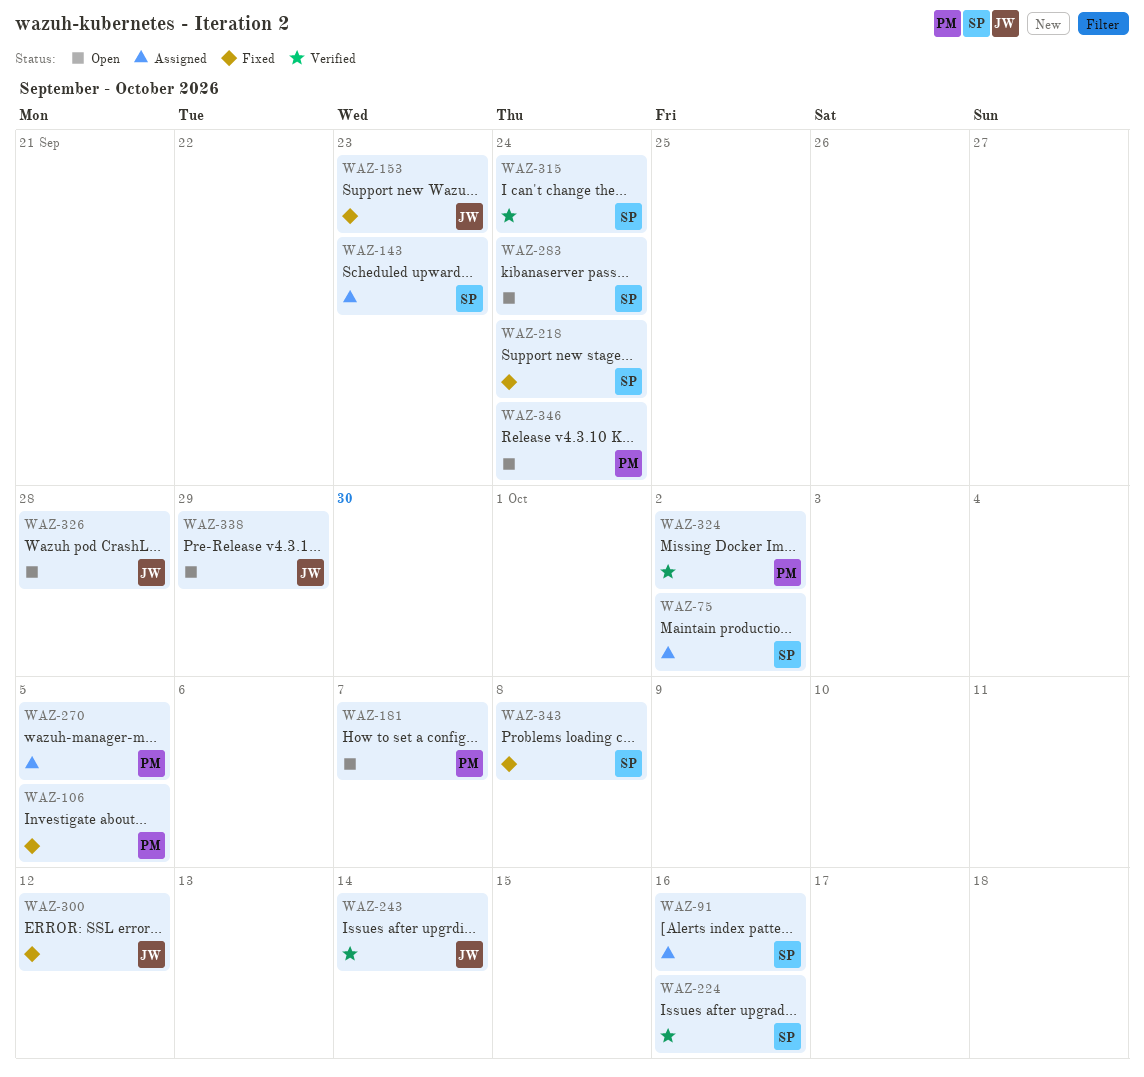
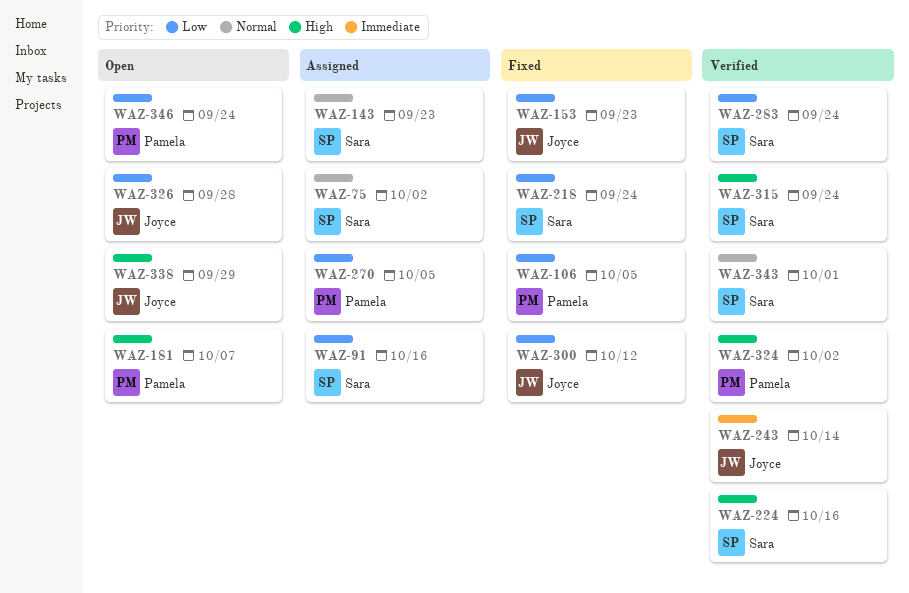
WAZ-283, status: Open -> Verified
WAZ-343, status: Fixed -> Verified
WAZ-343, due: Oct 8 -> Oct 1

